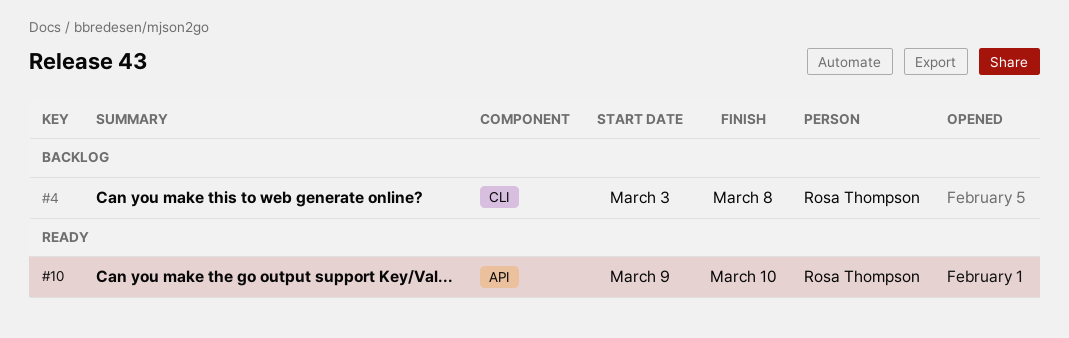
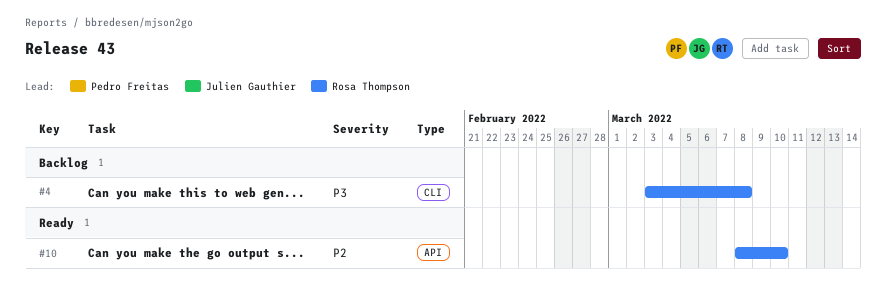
#10, start: Mar 9 -> Mar 8

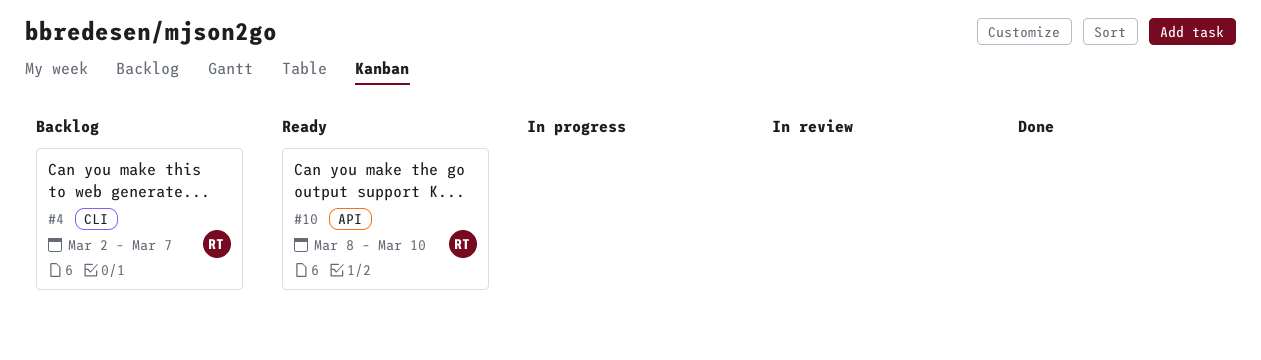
#4, start: Mar 3 -> Mar 2
#4, due: Mar 8 -> Mar 7

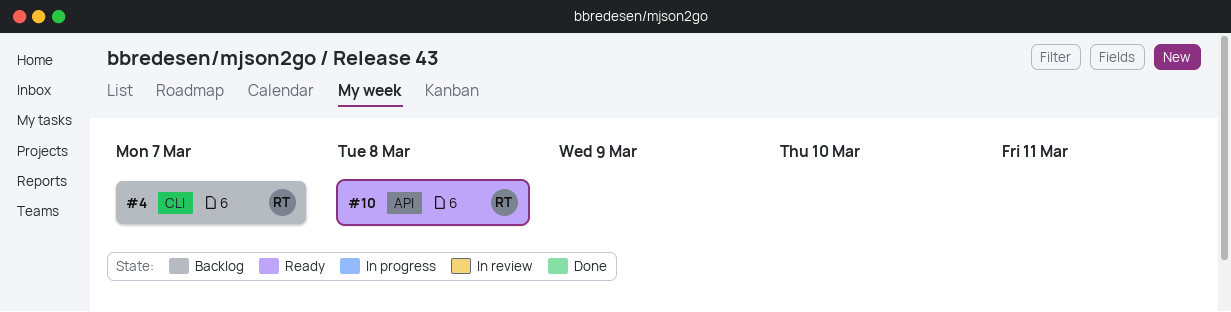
#10, due: Mar 10 -> Mar 8

